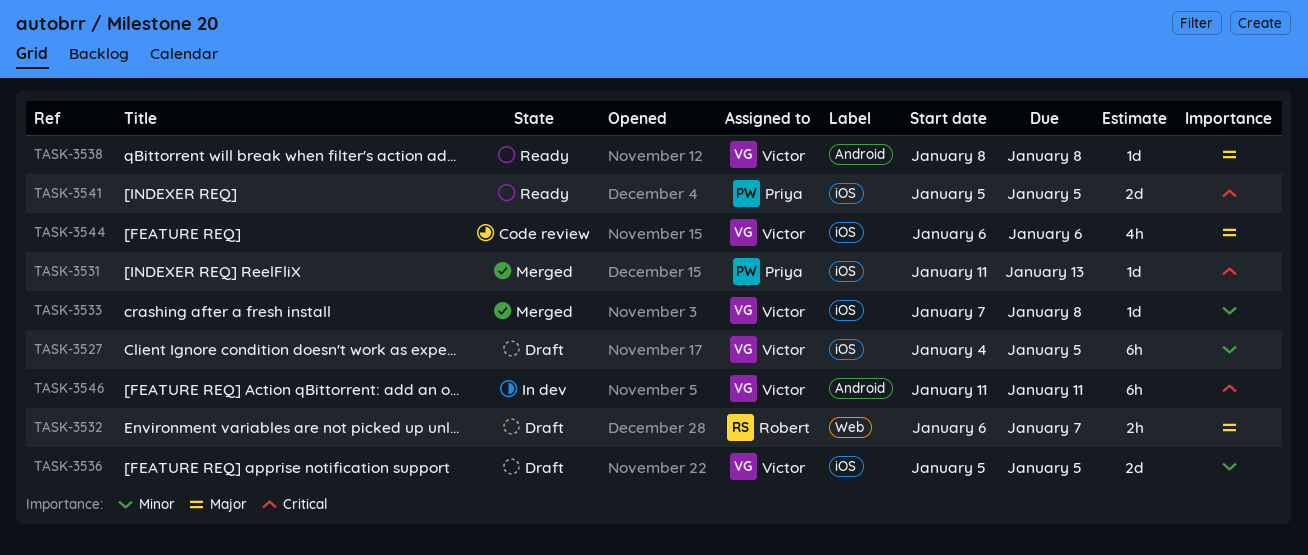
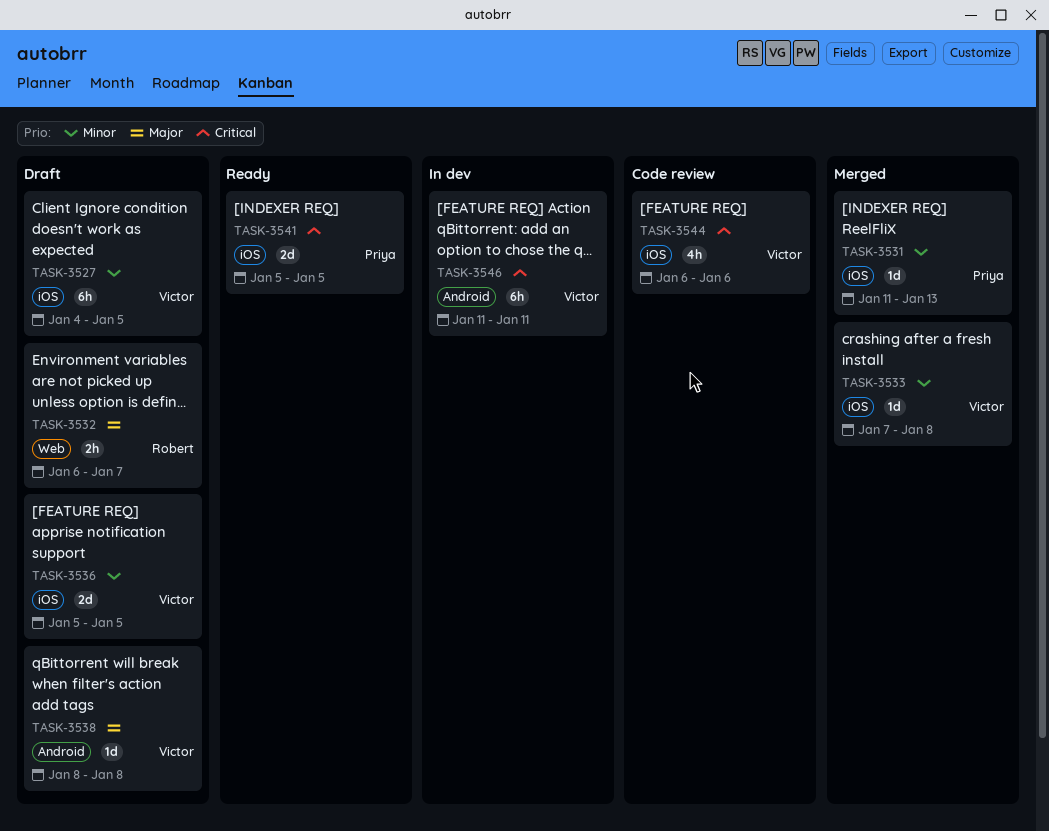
TASK-3531, priority: Critical -> Minor
TASK-3538, status: Ready -> Draft
TASK-3544, priority: Major -> Critical

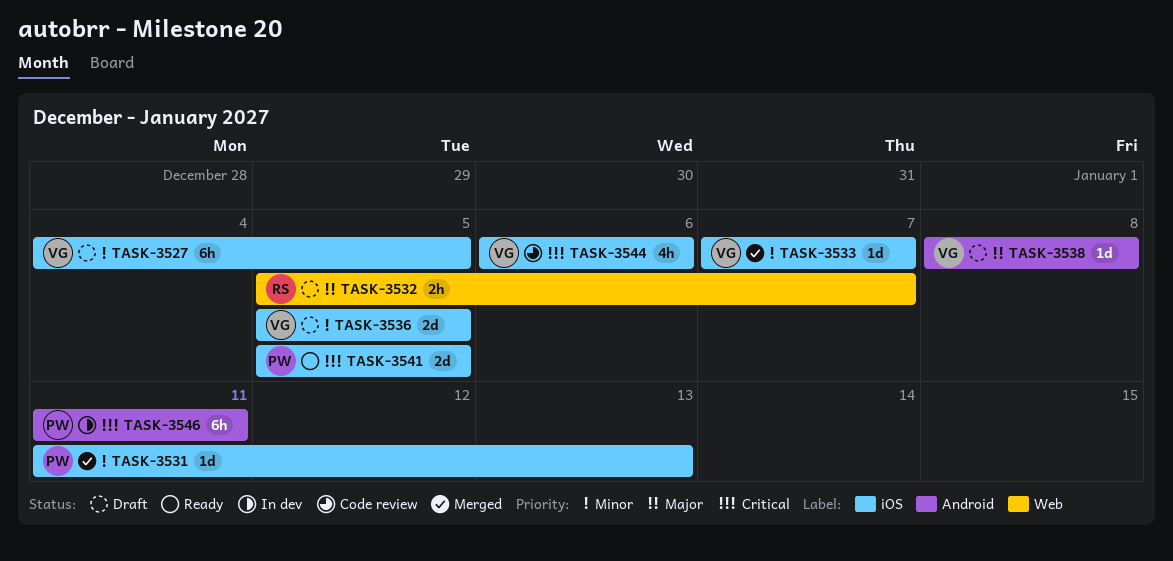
TASK-3532, start: Jan 6 -> Jan 5
TASK-3533, due: Jan 8 -> Jan 7
TASK-3546, owner: Victor -> Priya

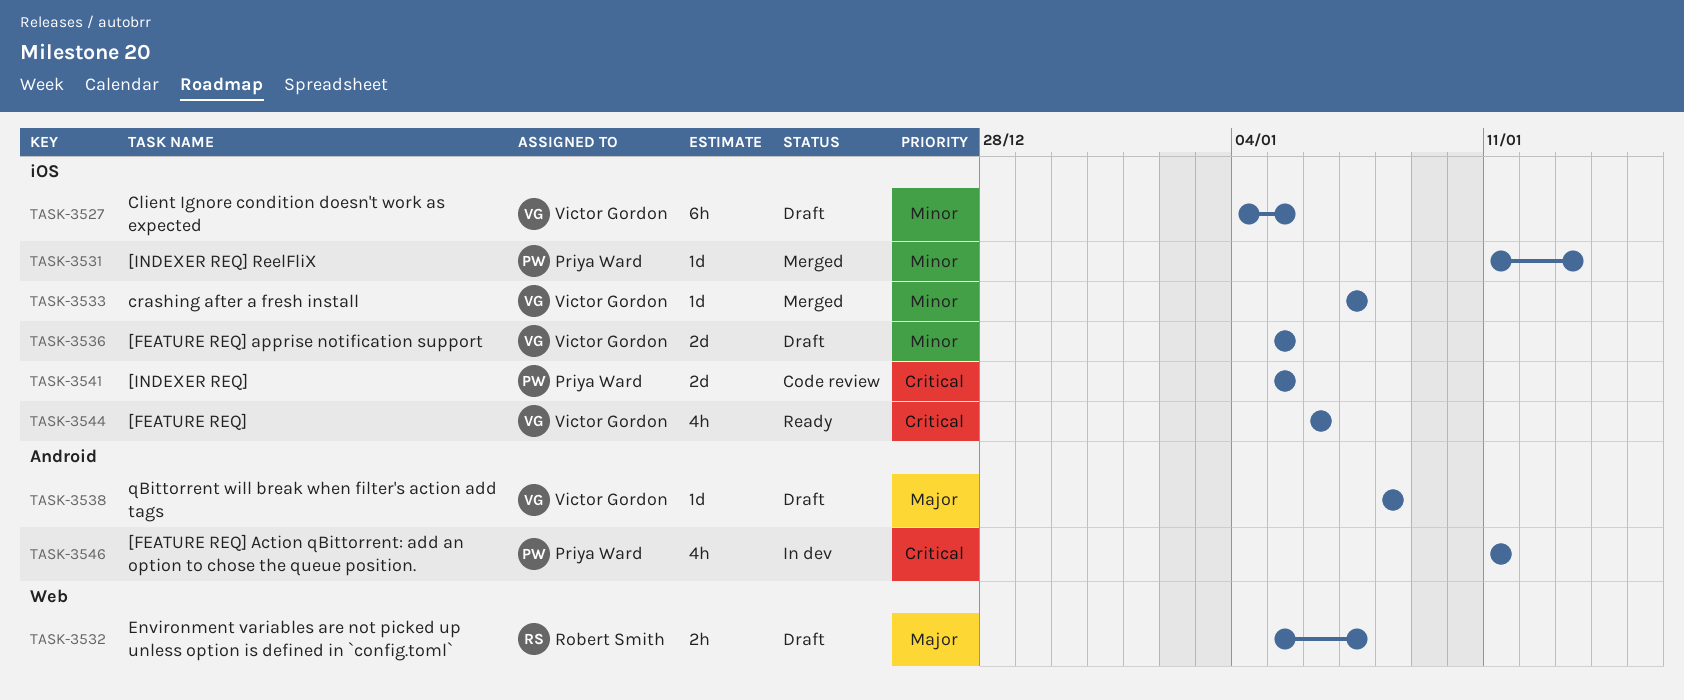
TASK-3541, status: Ready -> Code review
TASK-3544, status: Code review -> Ready
TASK-3546, estimate: 6h -> 4h

